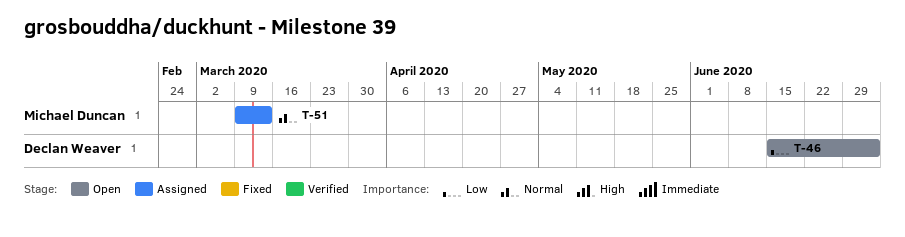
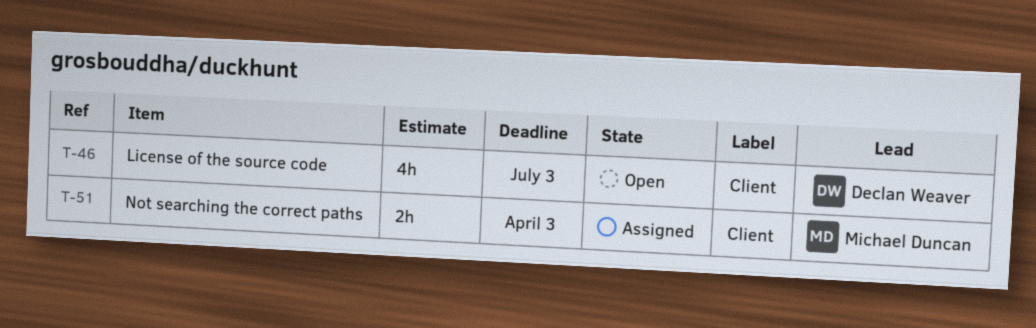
T-51, due: Mar 13 -> Apr 3

